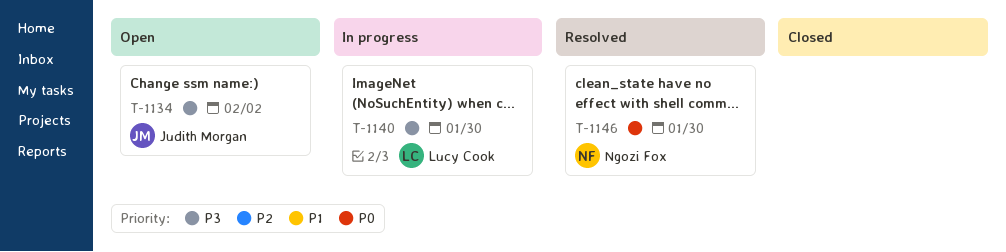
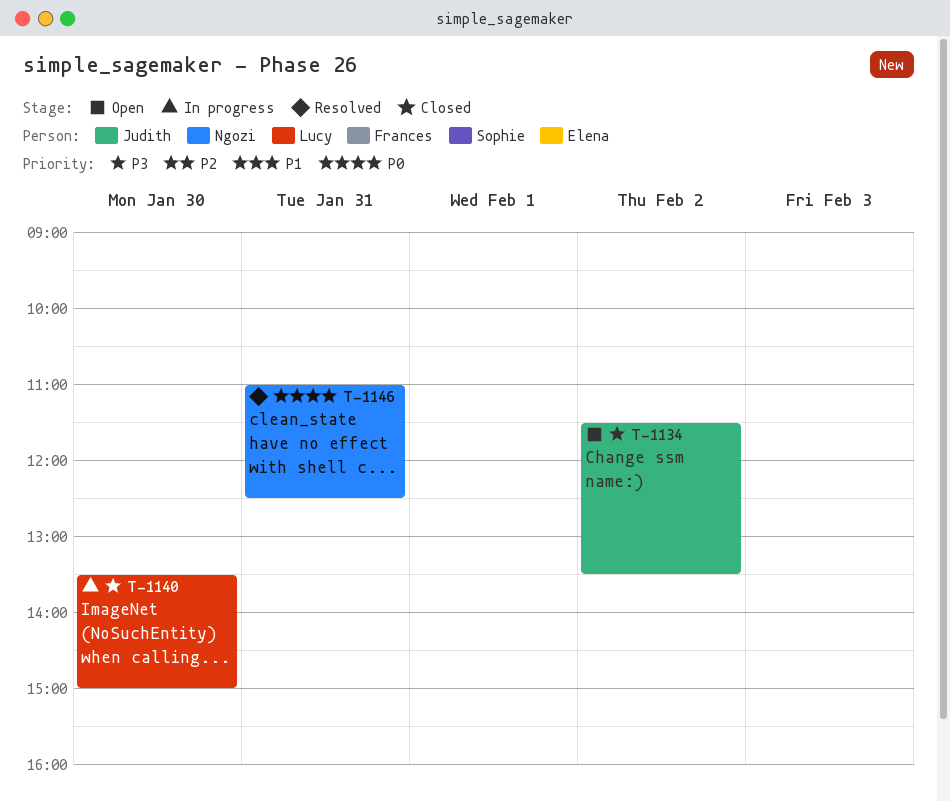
T-1146, day: Jan 30 -> Jan 31

